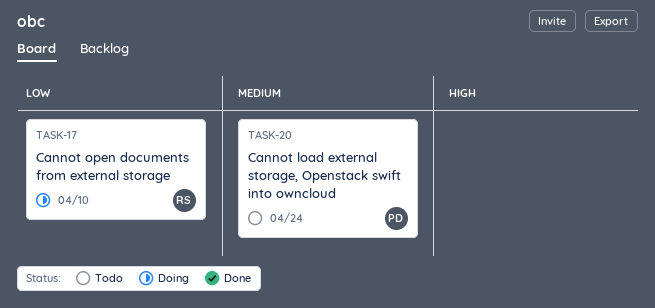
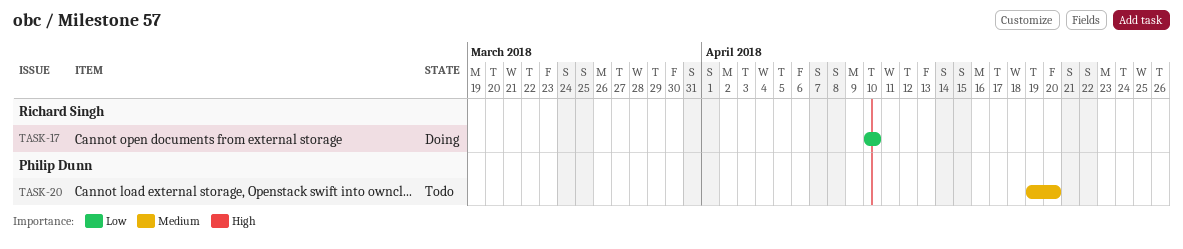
TASK-20, due: Apr 24 -> Apr 20

